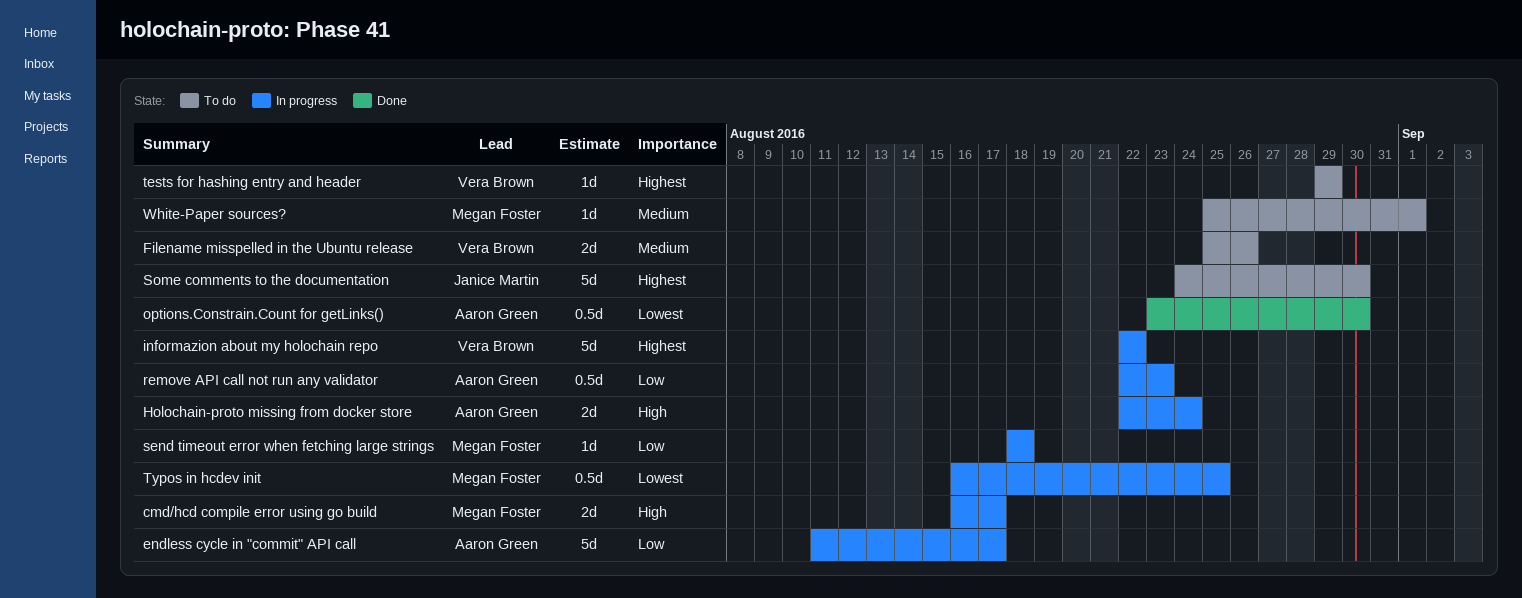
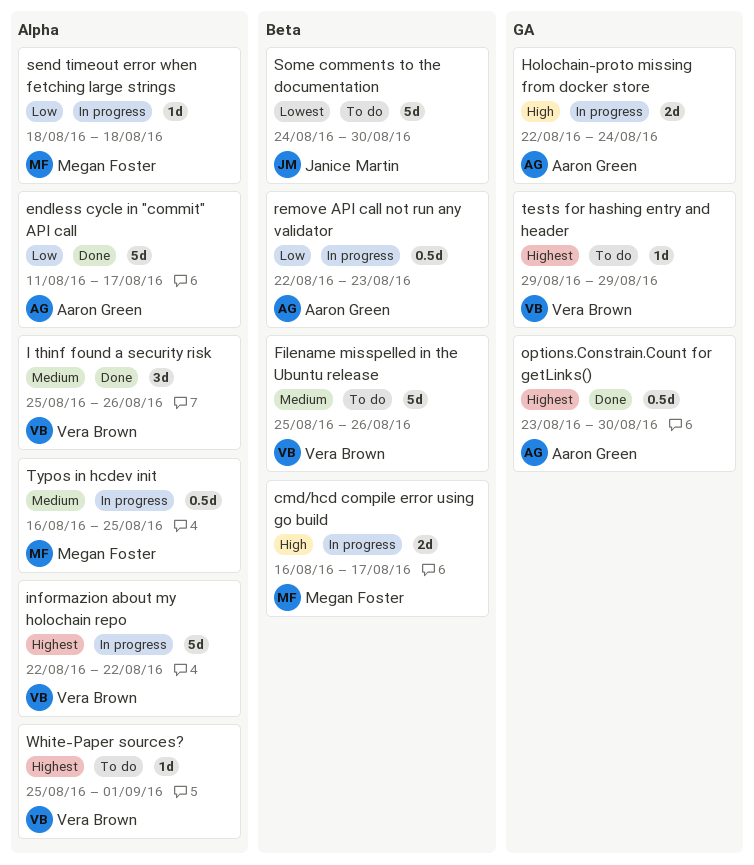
endless cycle in "commit" API call, status: In progress -> Done
Filename misspelled in the Ubuntu release, estimate: 2d -> 5d
I thinf found a security risk: none -> present
options.Constrain.Count for getLinks(), priority: Lowest -> Highest
Some comments to the documentation, priority: Highest -> Lowest
Typos in hcdev init, priority: Lowest -> Medium
White-Paper sources?, owner: Megan Foster -> Vera Brown
White-Paper sources?, priority: Medium -> Highest

